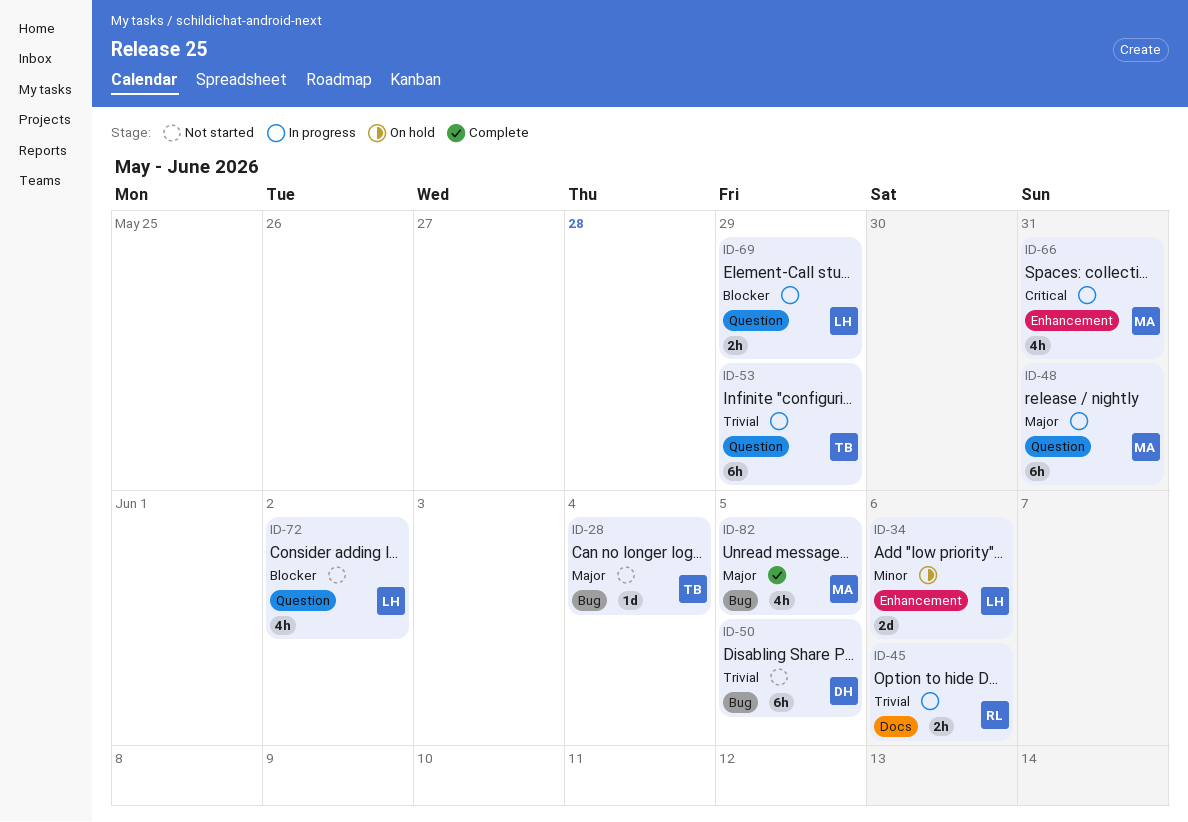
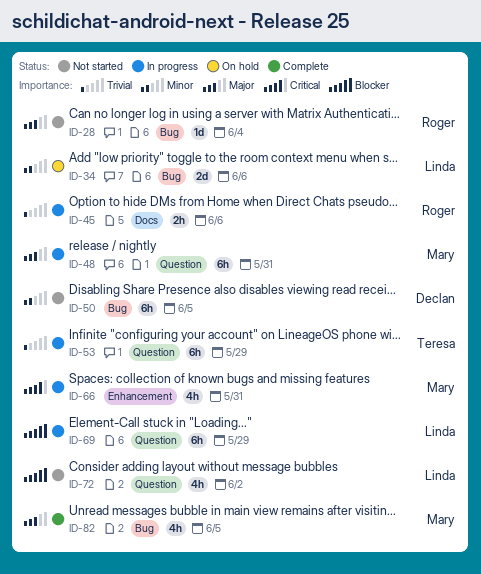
ID-28, owner: Teresa -> Roger
ID-34, label: Enhancement -> Bug
ID-50, priority: Trivial -> Minor
ID-69, estimate: 2h -> 6h

